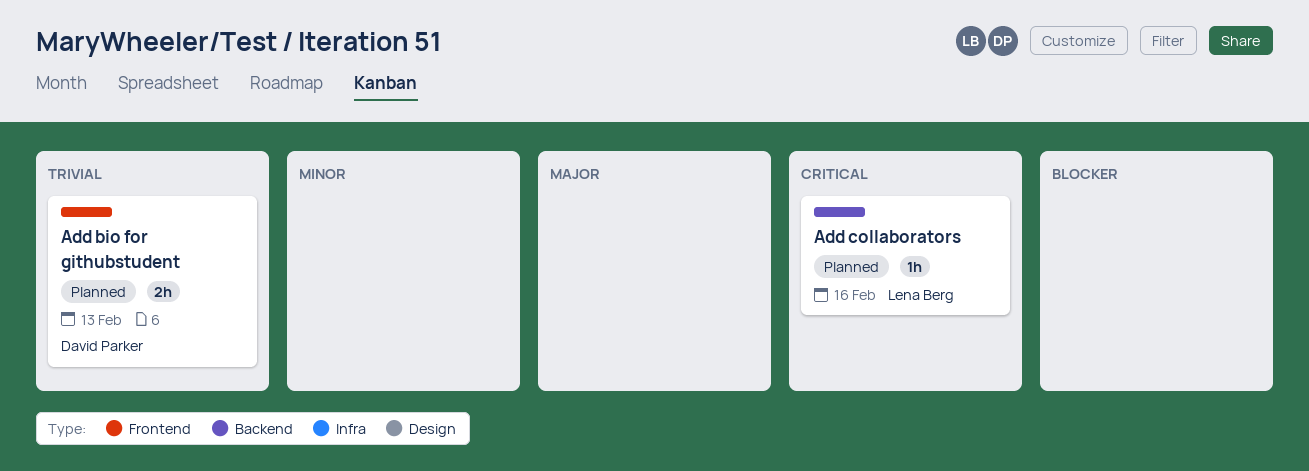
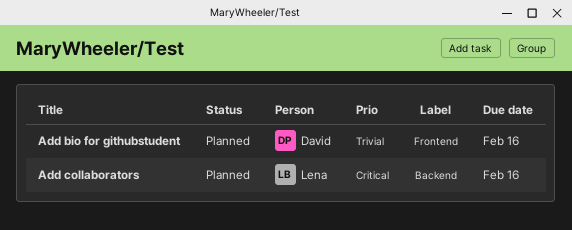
Add bio for githubstudent, due: Feb 13 -> Feb 16

